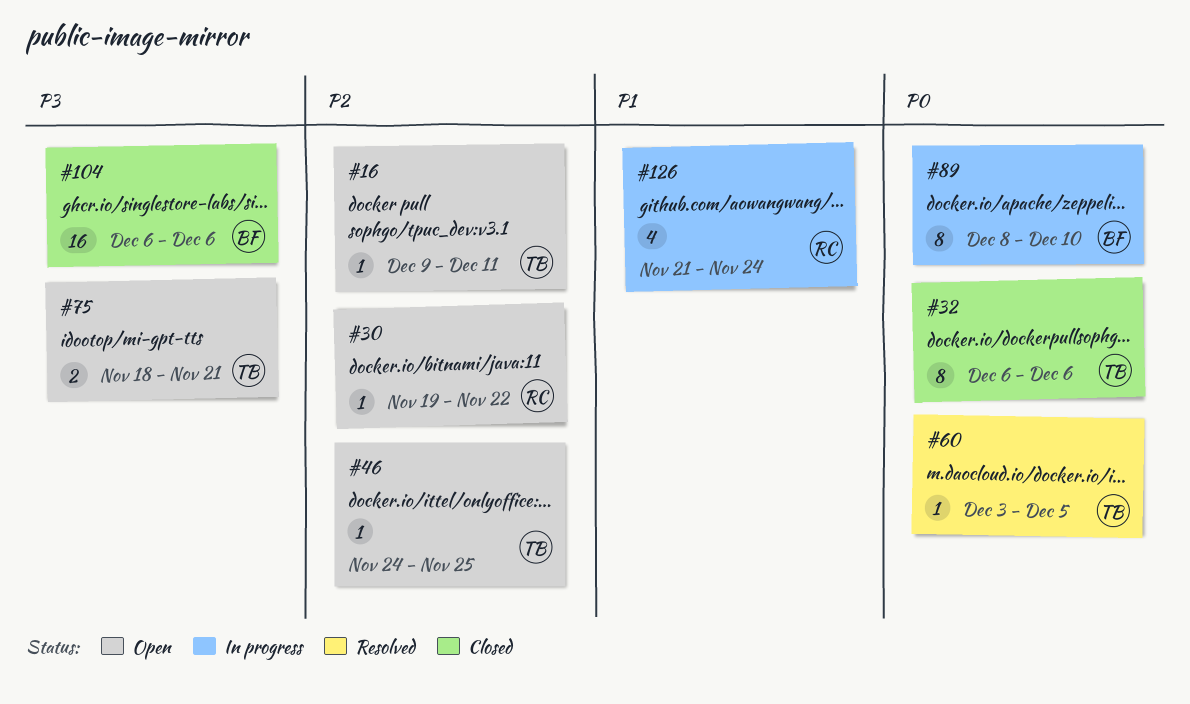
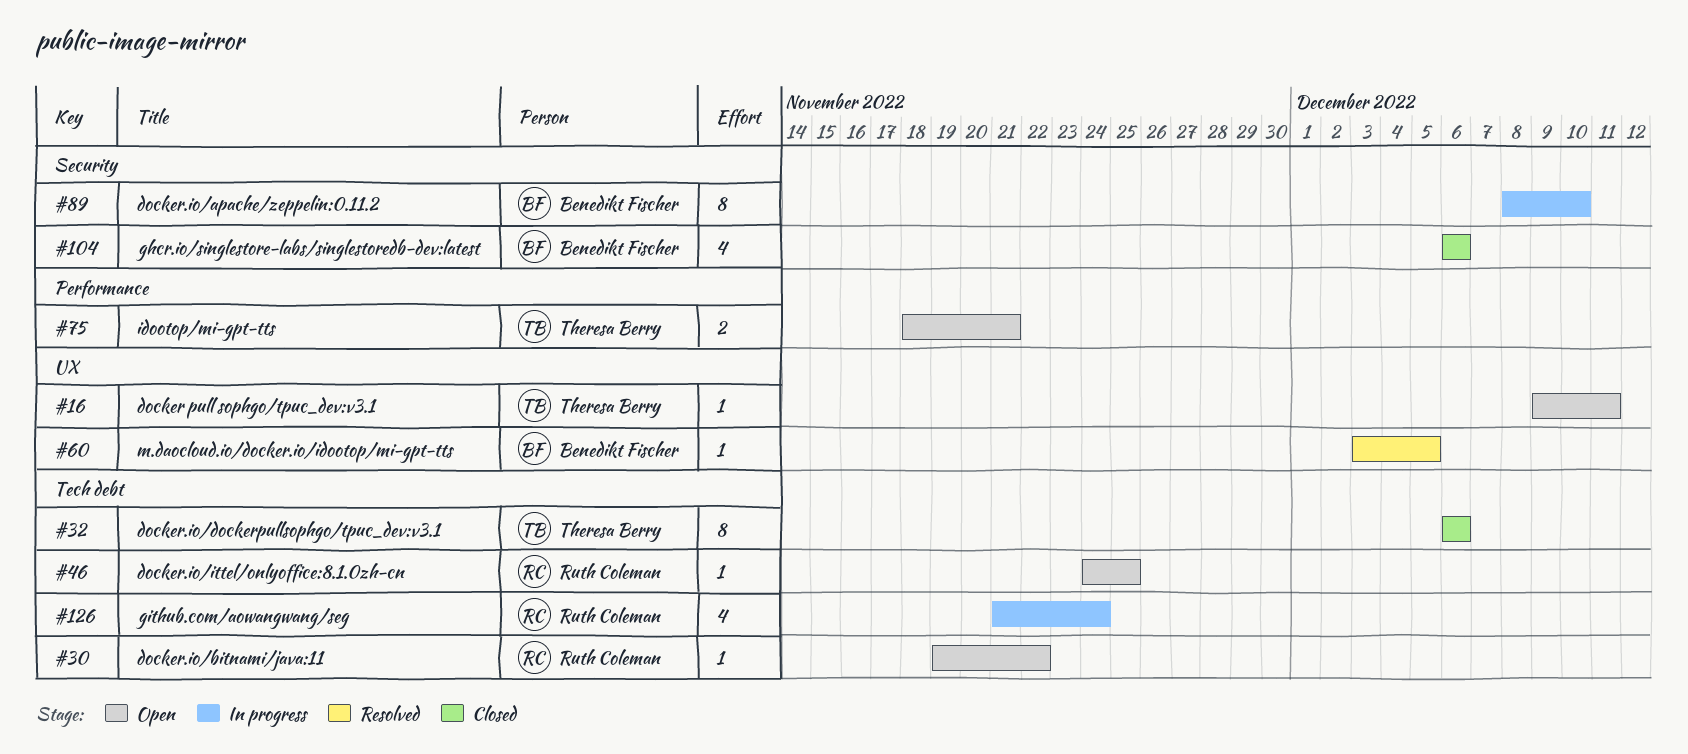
#46, owner: Theresa Berry -> Ruth Coleman
#60, owner: Theresa Berry -> Benedikt Fischer
#104, estimate: 16 -> 4

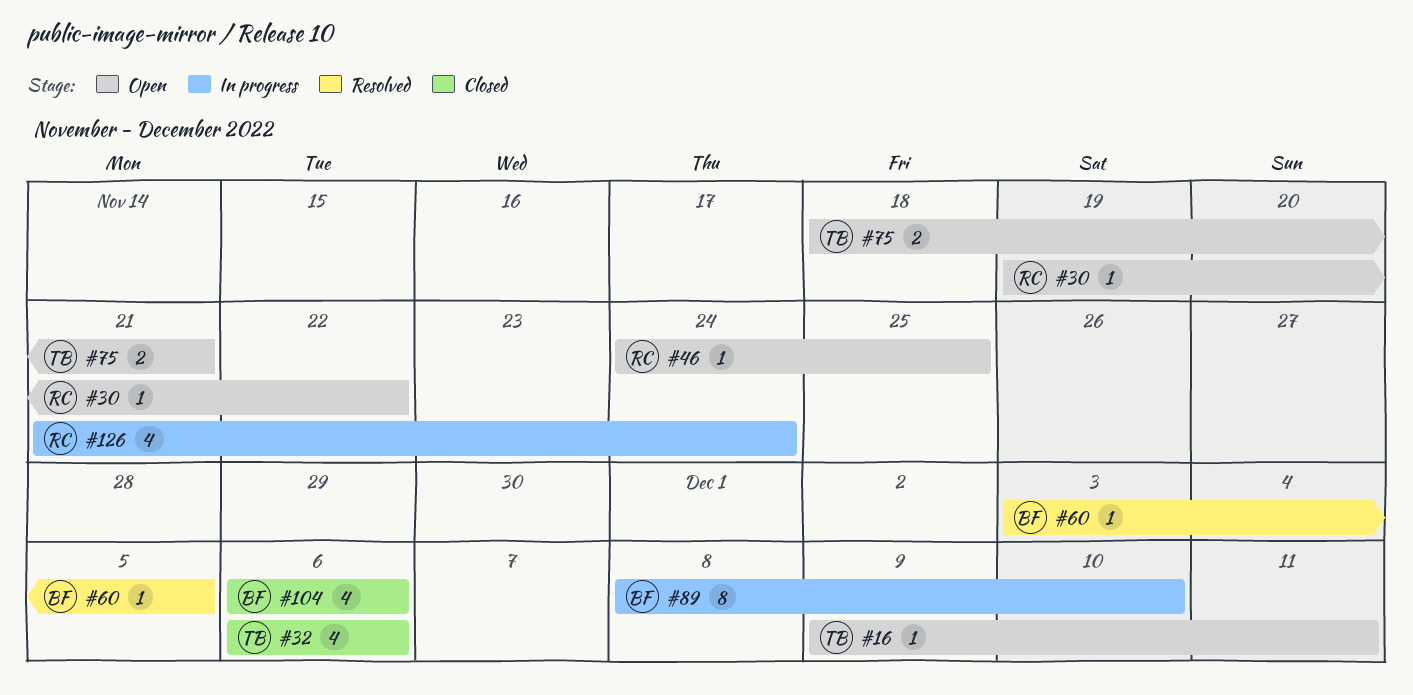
#32, estimate: 8 -> 4

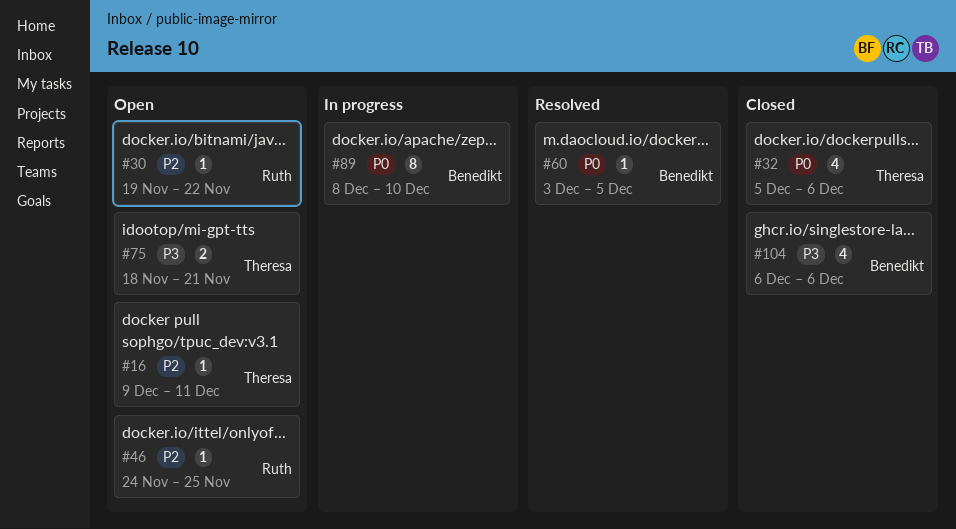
#32, start: Dec 6 -> Dec 5
#126: present -> none

